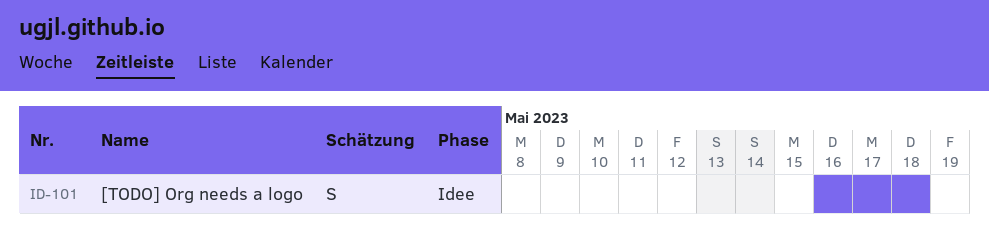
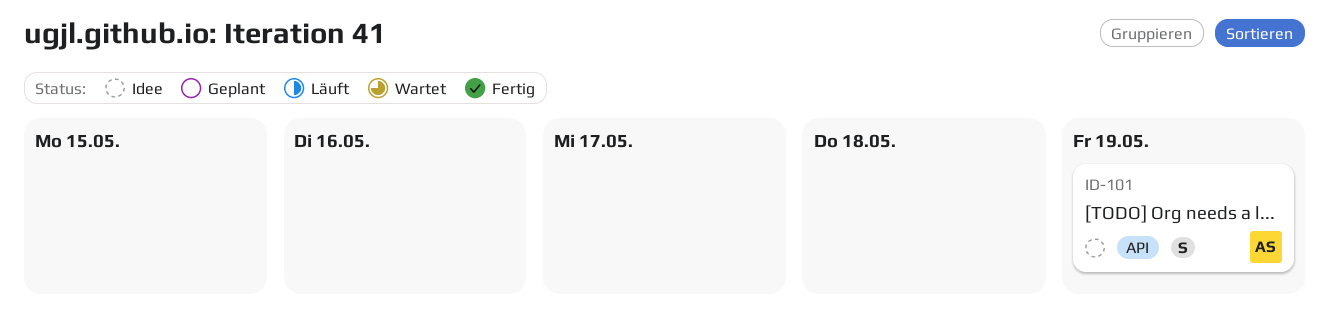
ID-101, due: May 18 -> May 19

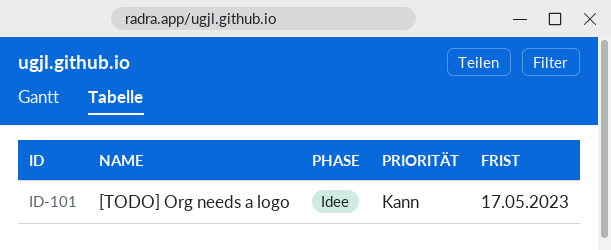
ID-101, due: May 19 -> May 17

